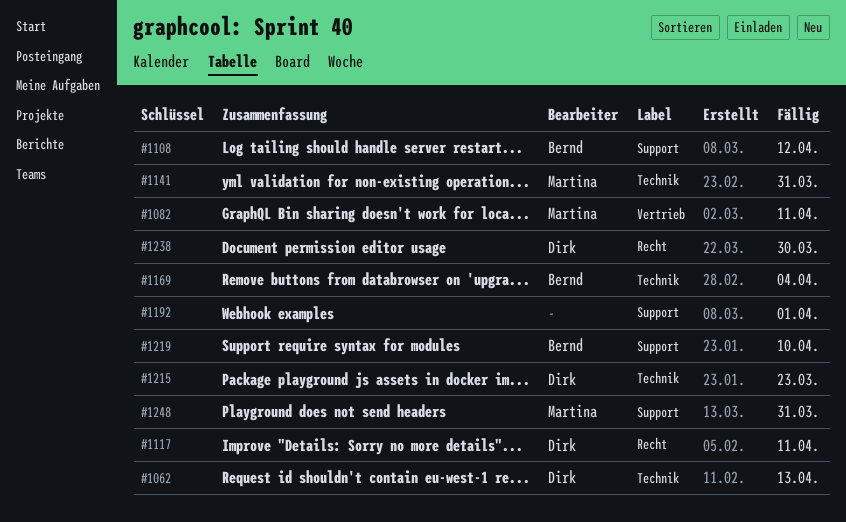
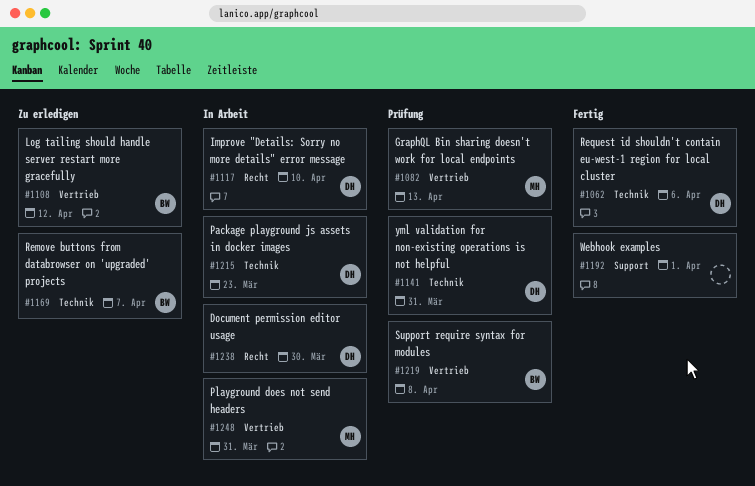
#1062, due: Apr 13 -> Apr 6
#1082, due: Apr 11 -> Apr 13
#1108, label: Support -> Vertrieb
#1117, due: Apr 11 -> Apr 10
#1141, owner: Martina -> Dirk
#1169, due: Apr 4 -> Apr 7
#1219, label: Support -> Vertrieb
#1219, due: Apr 10 -> Apr 8
#1248, label: Support -> Vertrieb

